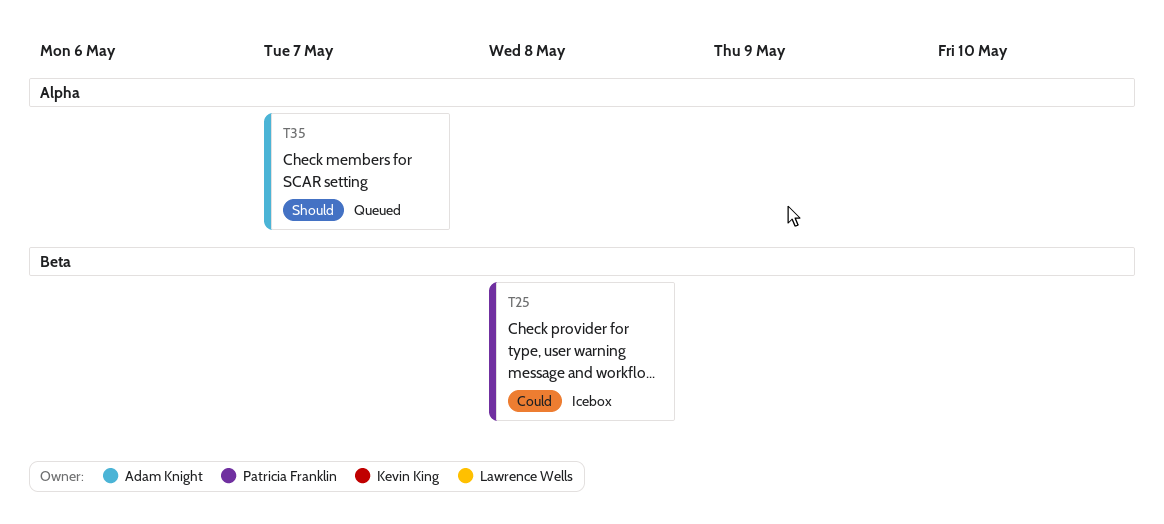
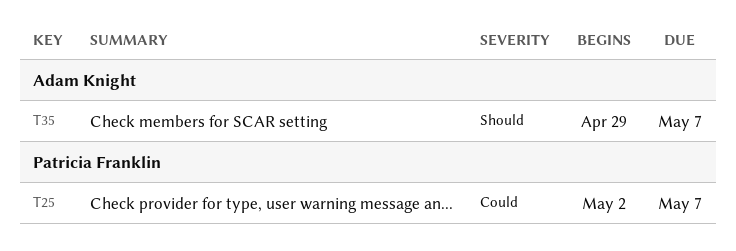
T25, due: May 8 -> May 7

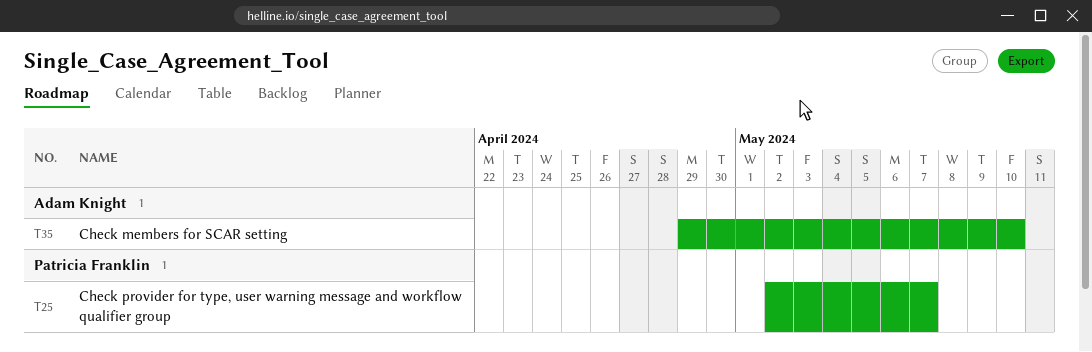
T35, due: May 7 -> May 10

